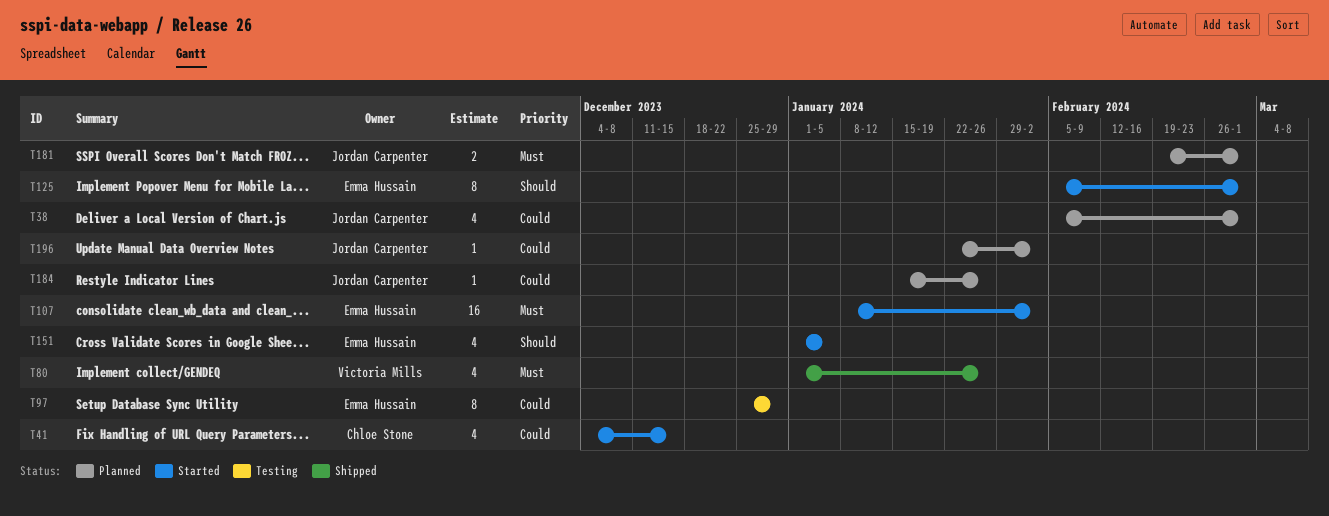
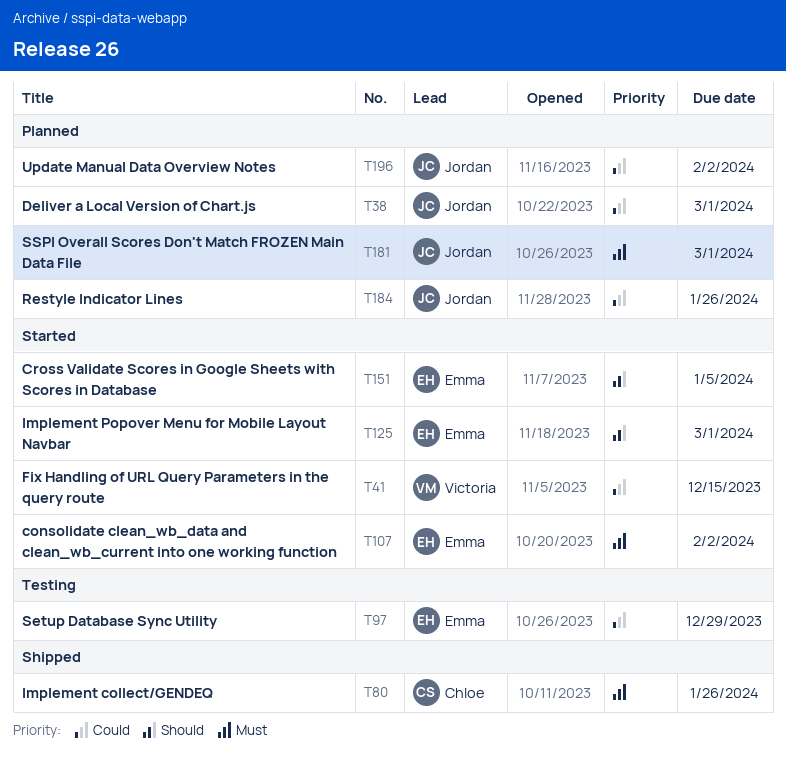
T41, owner: Chloe Stone -> Victoria Mills
T80, owner: Victoria Mills -> Chloe Stone

